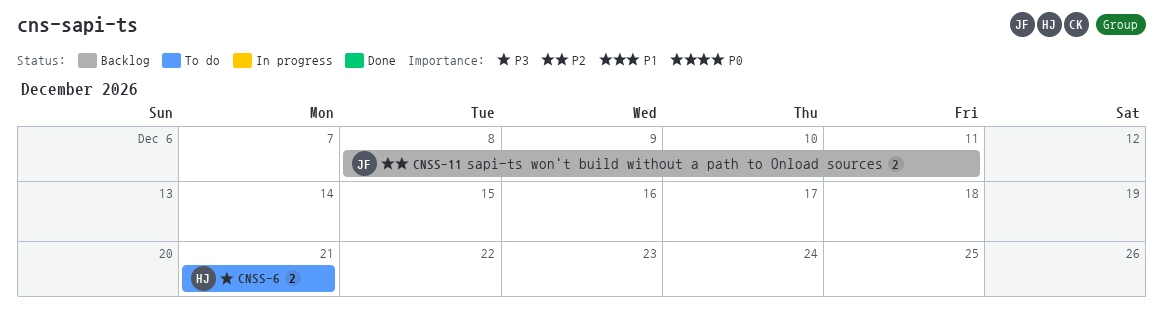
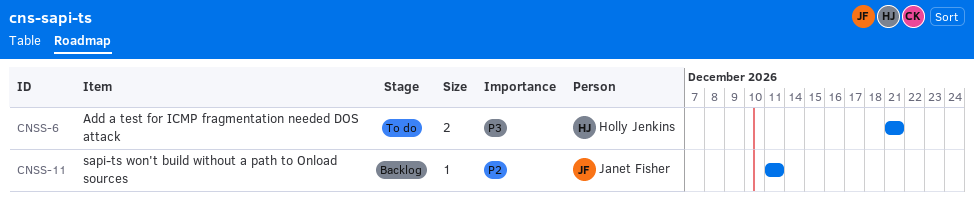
CNSS-11, estimate: 2 -> 1
CNSS-11, start: Dec 8 -> Dec 11

